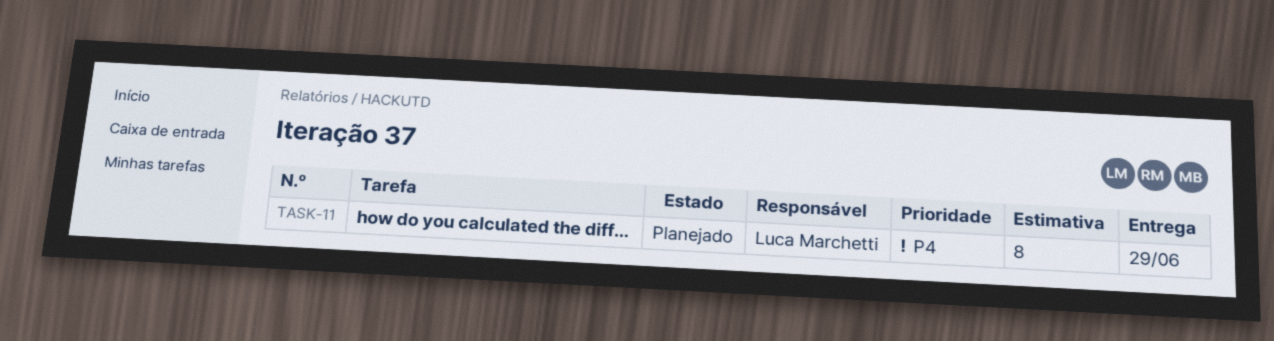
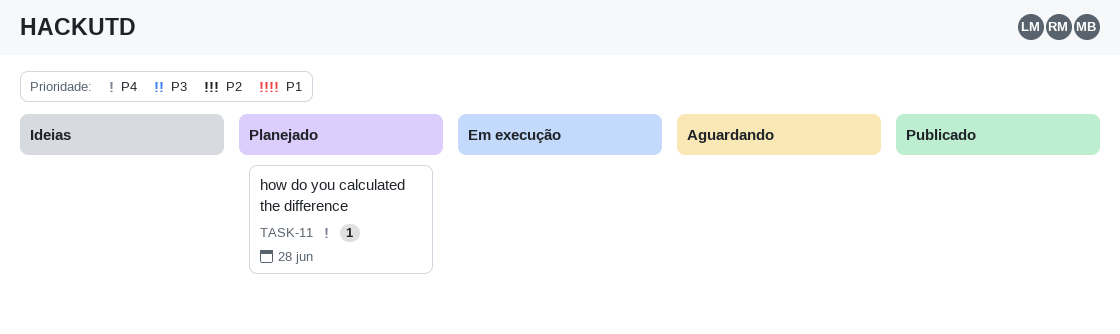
TASK-11, estimate: 8 -> 1
TASK-11, due: Jun 29 -> Jun 28

